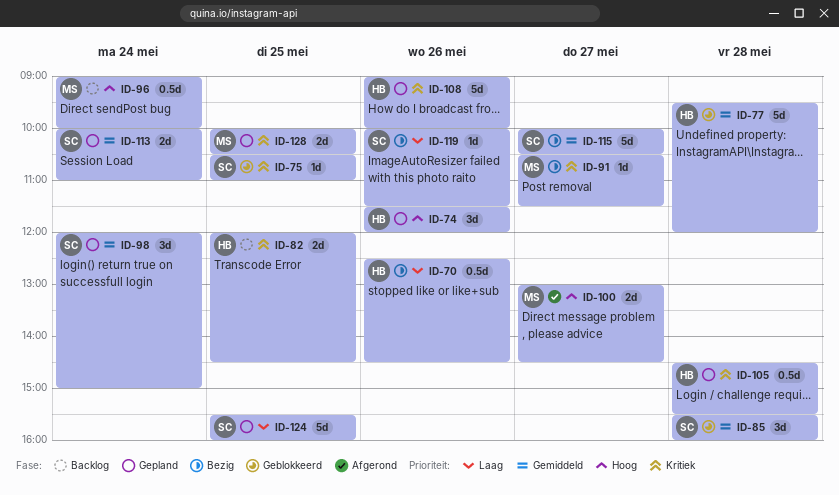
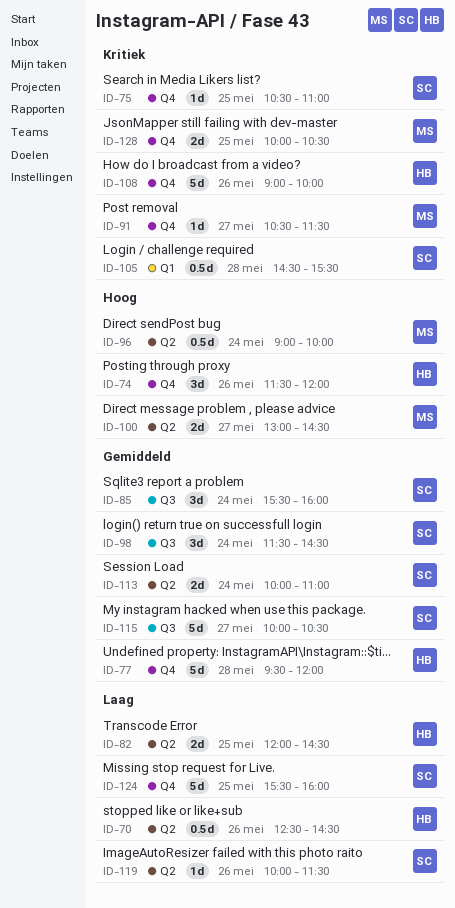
ID-82, priority: Kritiek -> Laag
ID-85, day: May 28 -> May 24
ID-98, begins: 12:00 -> 11:30
ID-98, ends: 15:00 -> 14:30
ID-105, owner: HB -> SC

